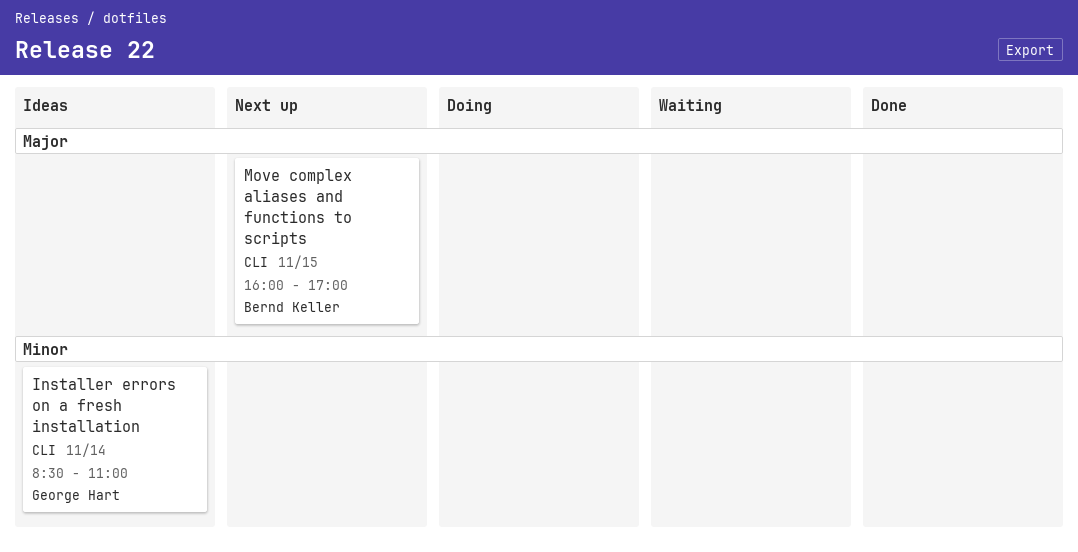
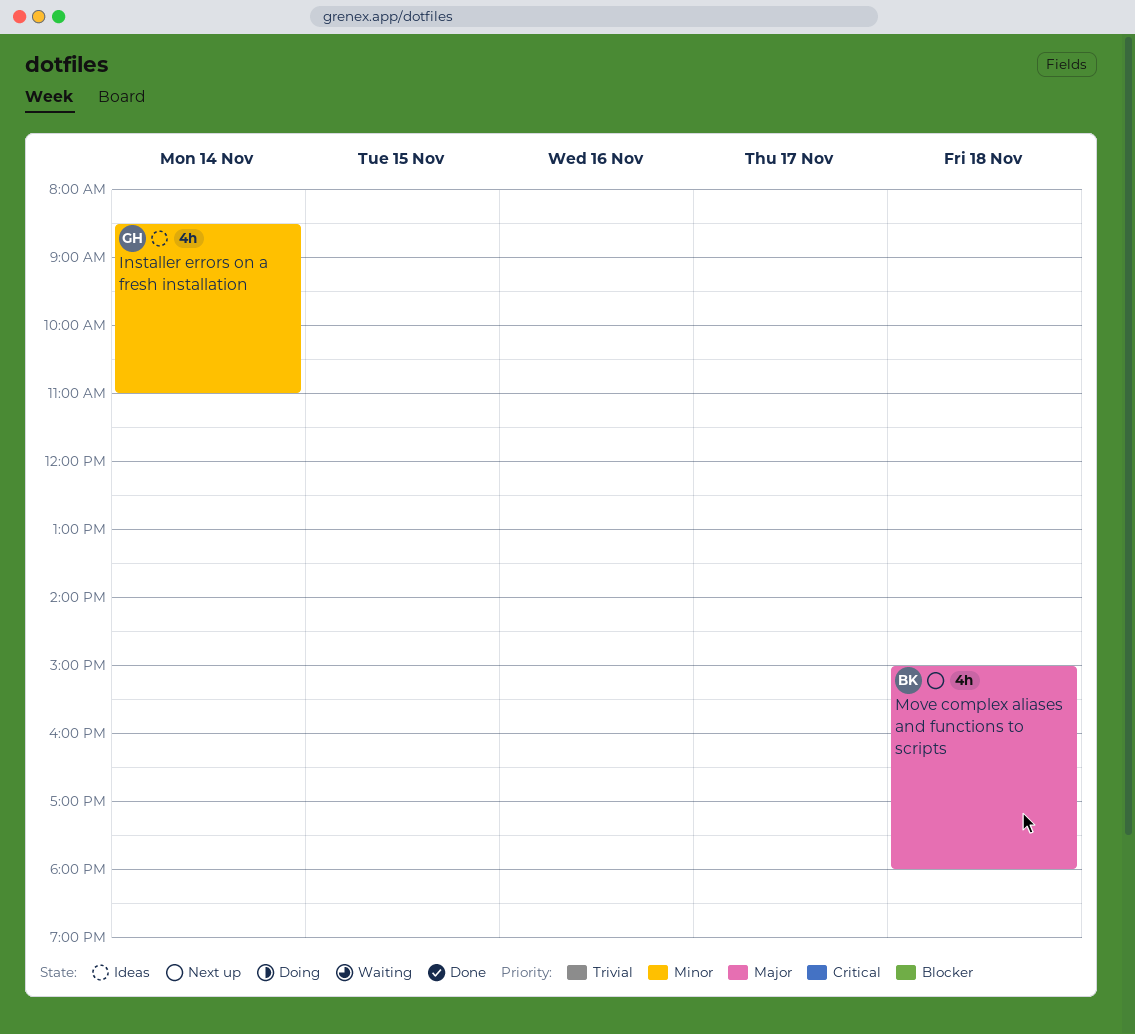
Move complex aliases and functions to scripts, day: Nov 15 -> Nov 18
Move complex aliases and functions to scripts, begins: 16:00 -> 15:00
Move complex aliases and functions to scripts, ends: 17:00 -> 18:00

